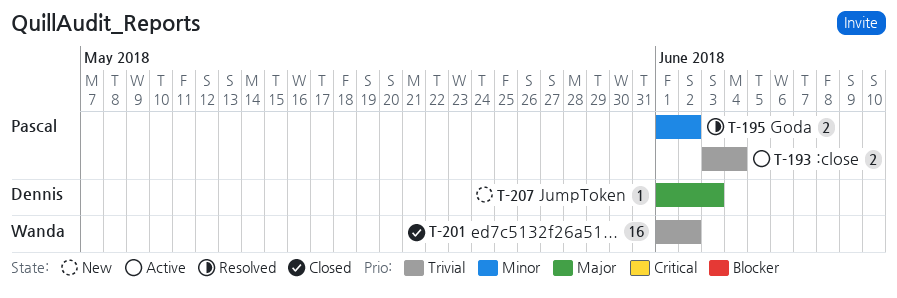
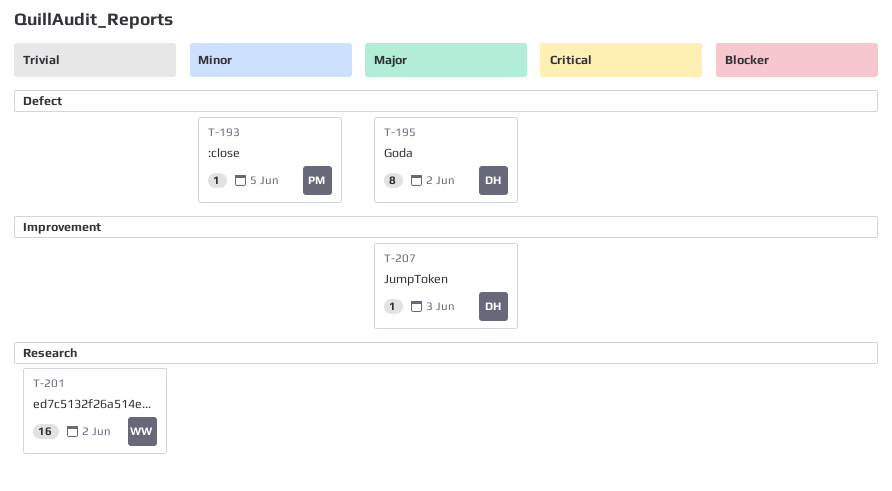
T-193, priority: Trivial -> Minor
T-193, estimate: 2 -> 1
T-193, due: Jun 4 -> Jun 5
T-195, owner: Pascal -> Dennis
T-195, priority: Minor -> Major
T-195, estimate: 2 -> 8

